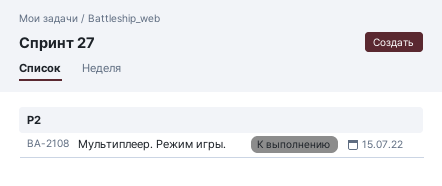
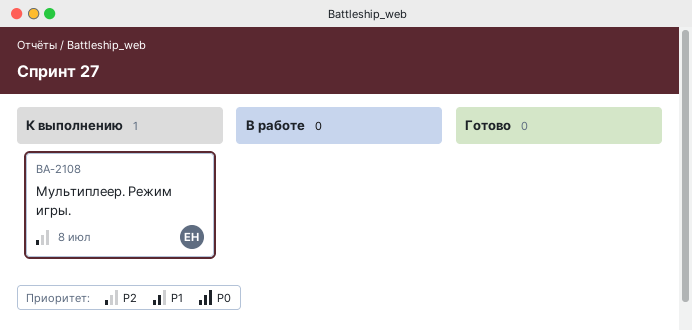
BA-2108, due: Jul 15 -> Jul 8

